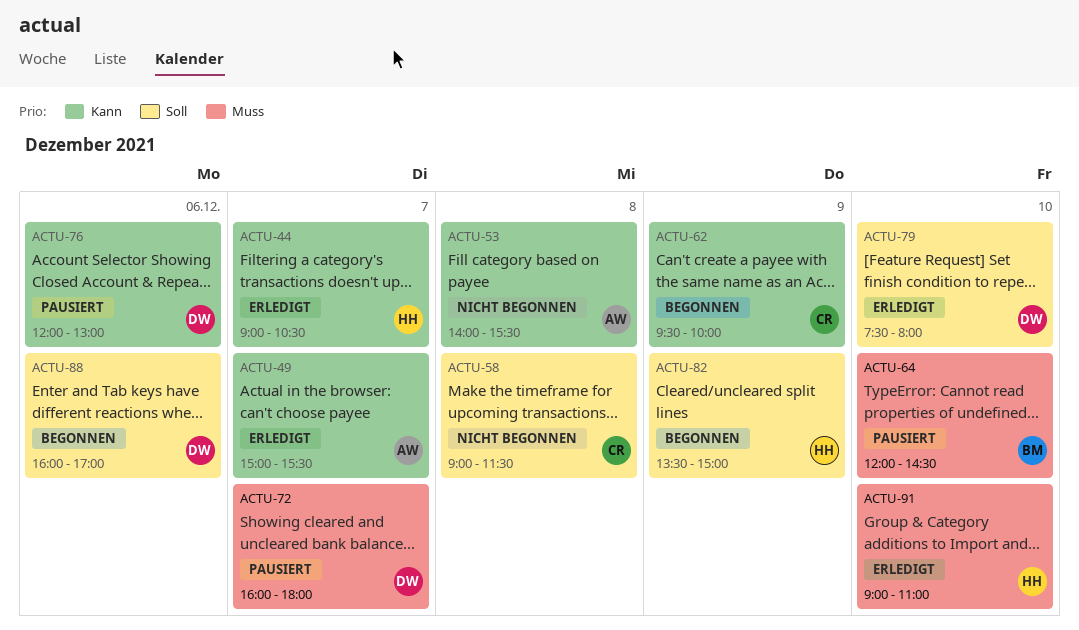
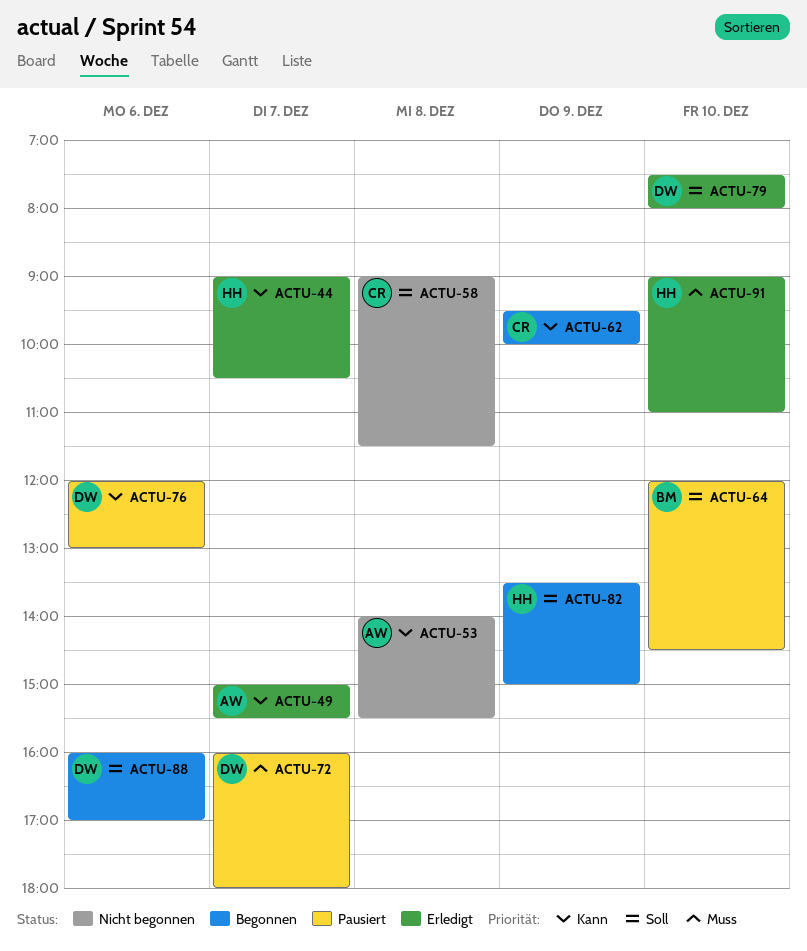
ACTU-64, priority: Muss -> Soll

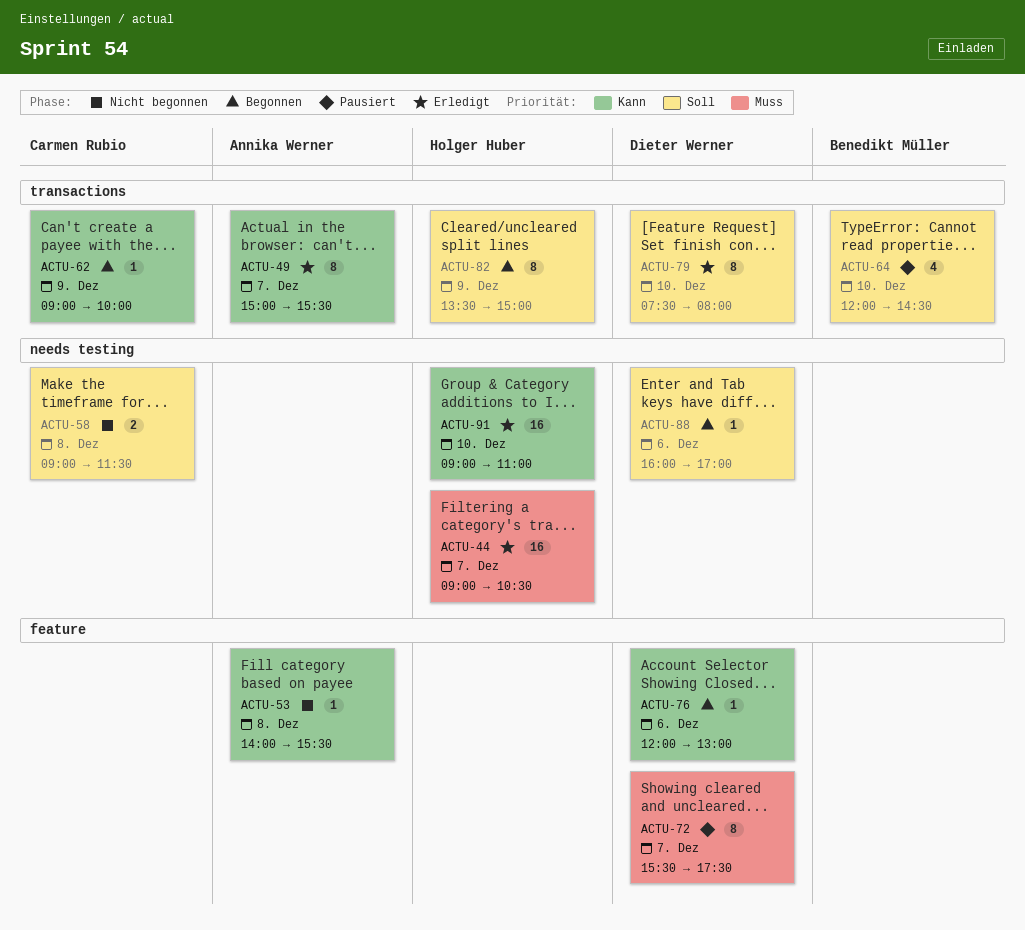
ACTU-44, priority: Kann -> Muss
ACTU-62, begins: 09:30 -> 09:00
ACTU-72, begins: 16:00 -> 15:30
ACTU-72, ends: 18:00 -> 17:30
ACTU-76, status: Pausiert -> Begonnen
ACTU-91, priority: Muss -> Kann

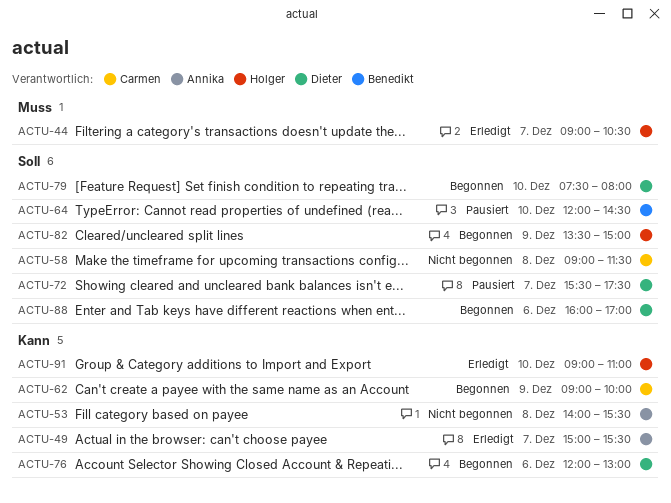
ACTU-72, priority: Muss -> Soll
ACTU-79, status: Erledigt -> Begonnen

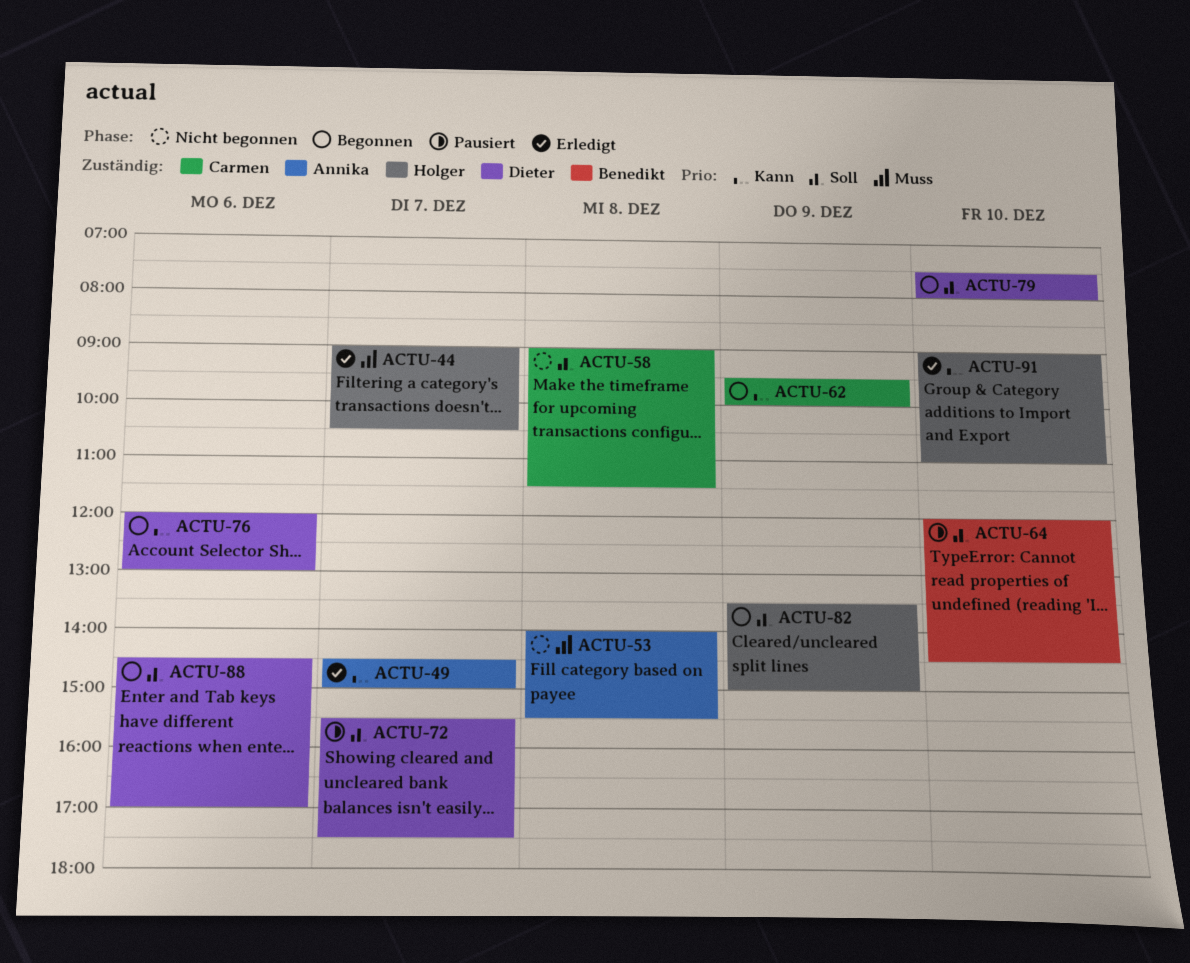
ACTU-49, begins: 15:00 -> 14:30
ACTU-49, ends: 15:30 -> 15:00
ACTU-53, priority: Kann -> Muss
ACTU-62, begins: 09:00 -> 09:30
ACTU-88, begins: 16:00 -> 14:30

